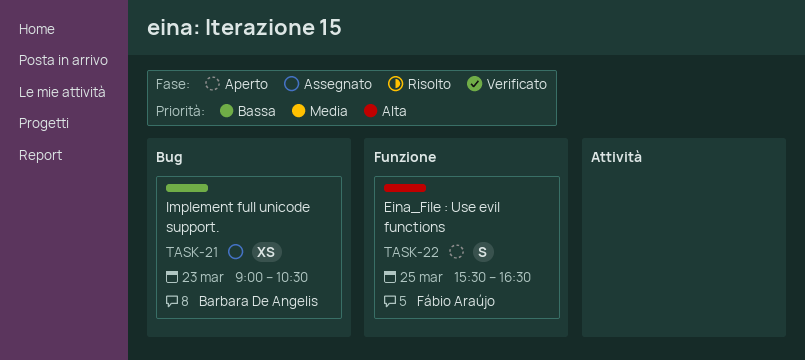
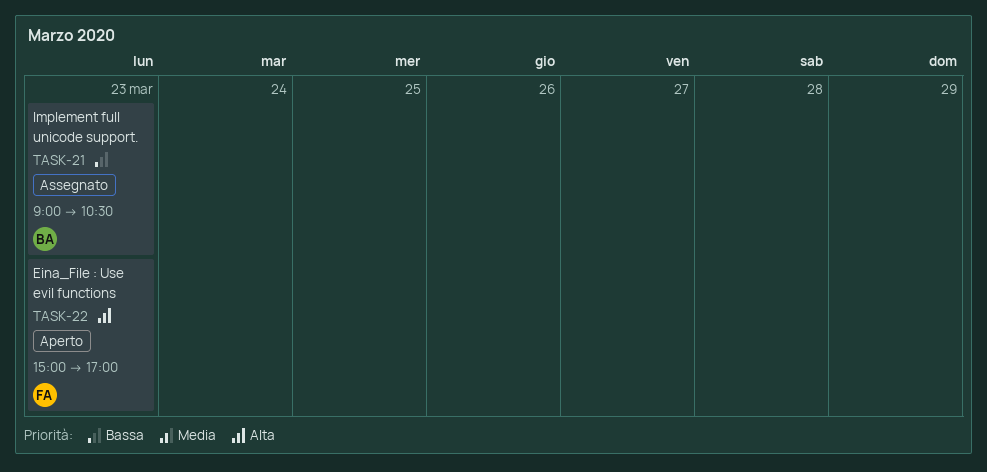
TASK-22, day: Mar 25 -> Mar 23
TASK-22, begins: 15:30 -> 15:00
TASK-22, ends: 16:30 -> 17:00

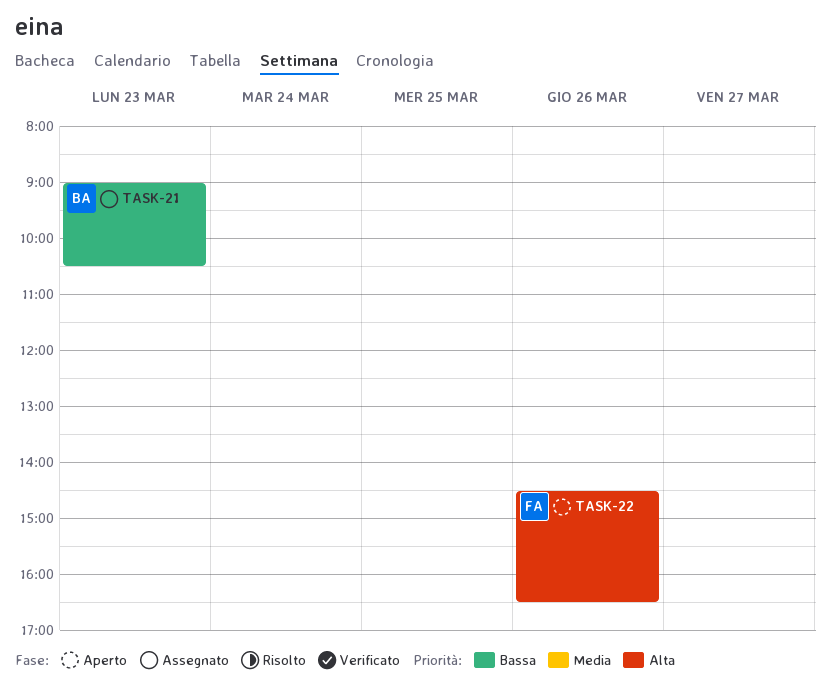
TASK-22, day: Mar 23 -> Mar 26
TASK-22, begins: 15:00 -> 14:30
TASK-22, ends: 17:00 -> 16:30

